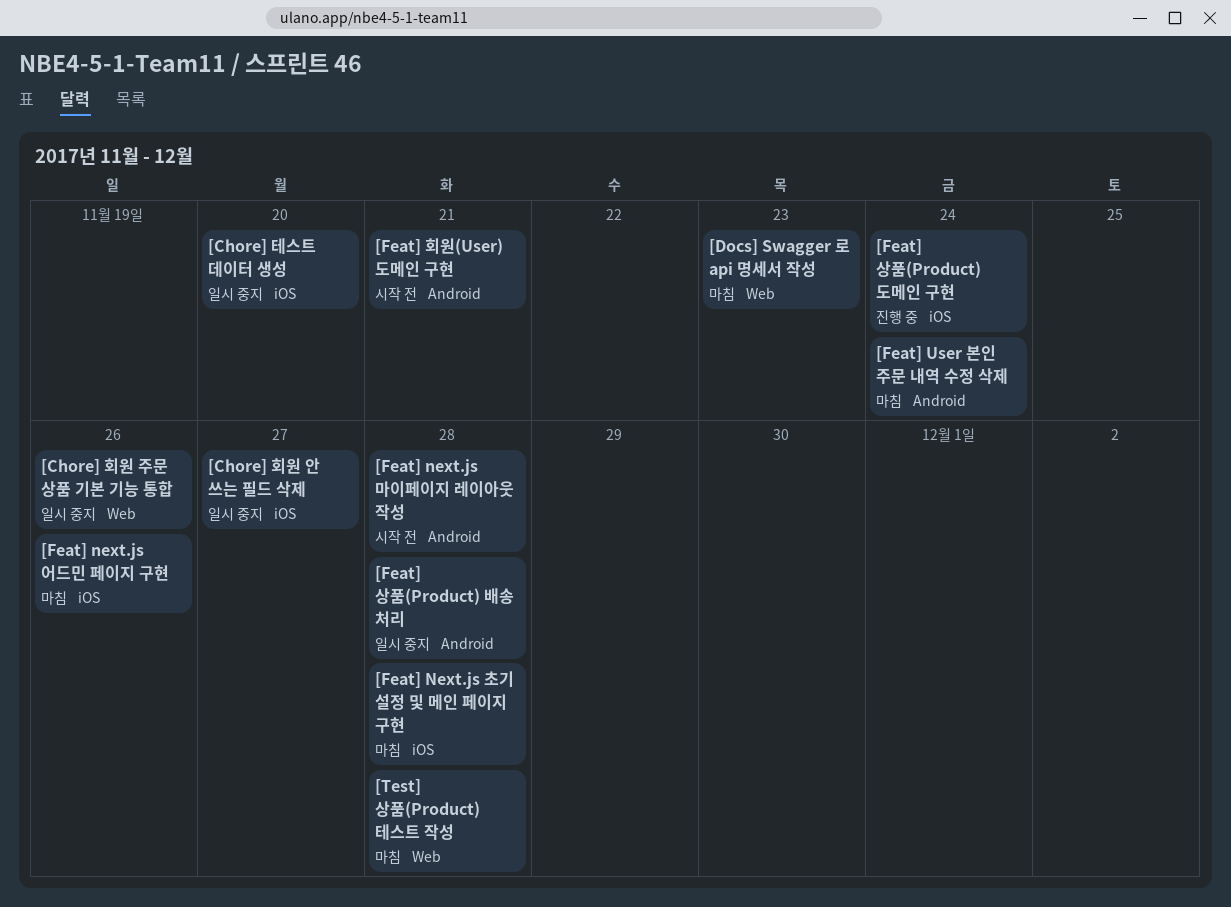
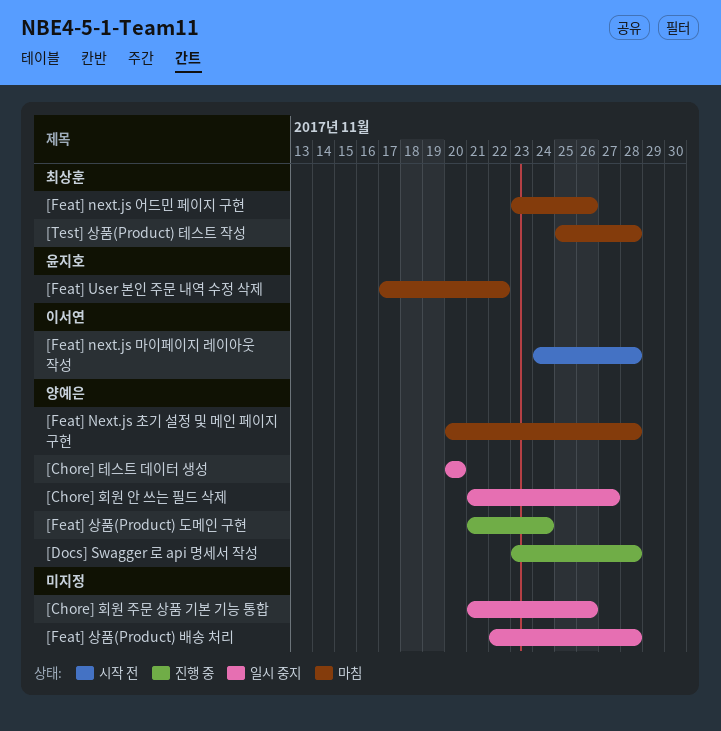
[Docs] Swagger 로 api 명세서 작성, status: 마침 -> 진행 중
[Docs] Swagger 로 api 명세서 작성, due: Nov 23 -> Nov 28
[Feat] User 본인 주문 내역 수정 삭제, due: Nov 24 -> Nov 22
[Feat] 회원(User) 도메인 구현: present -> none

